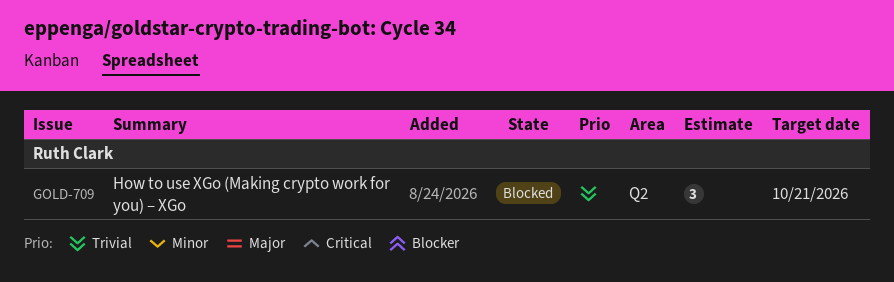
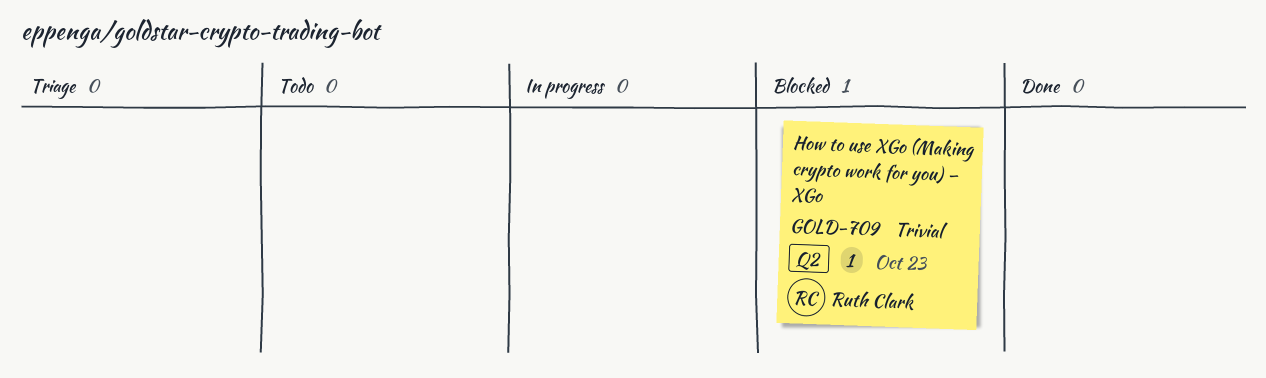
GOLD-709, estimate: 3 -> 1
GOLD-709, due: Oct 21 -> Oct 23

